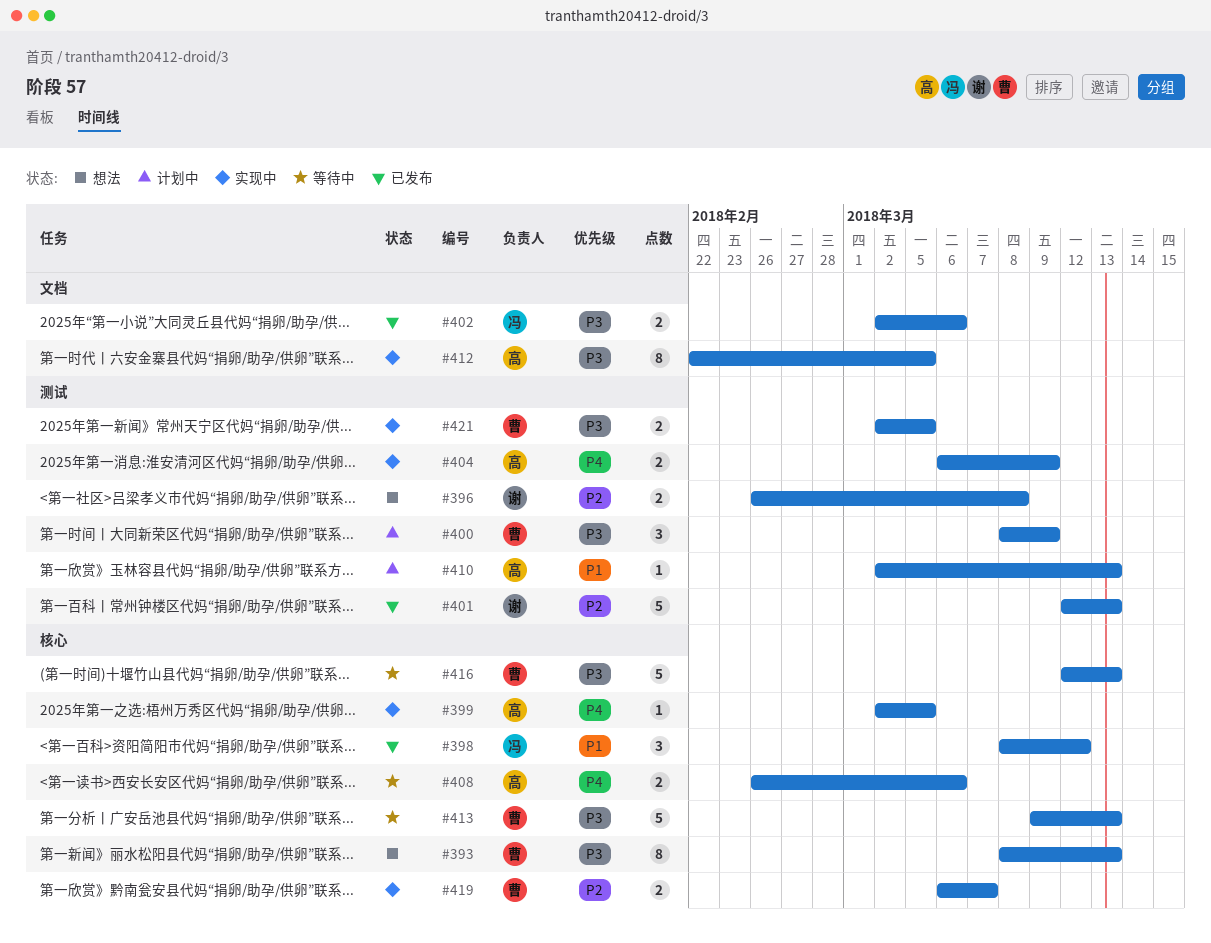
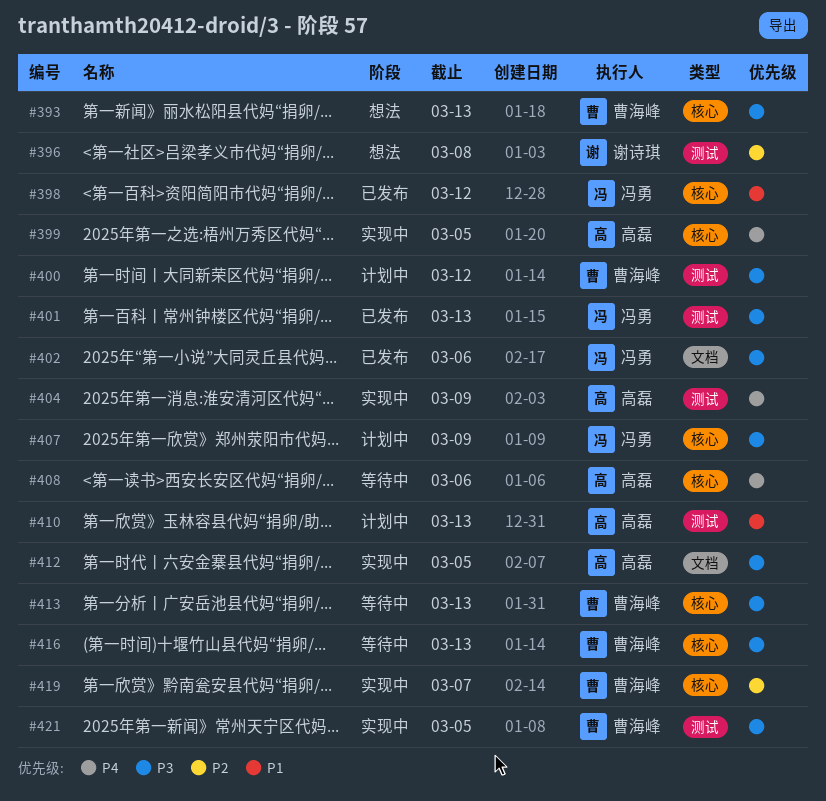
#400, due: Mar 9 -> Mar 12
#401, owner: 谢诗琪 -> 冯勇
#401, priority: P2 -> P3
#407: none -> present

